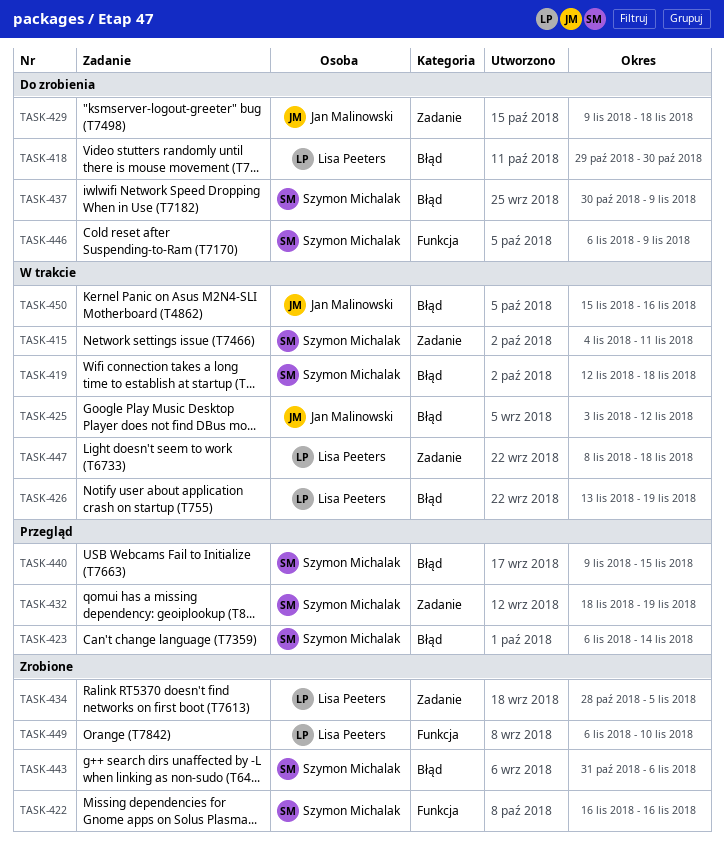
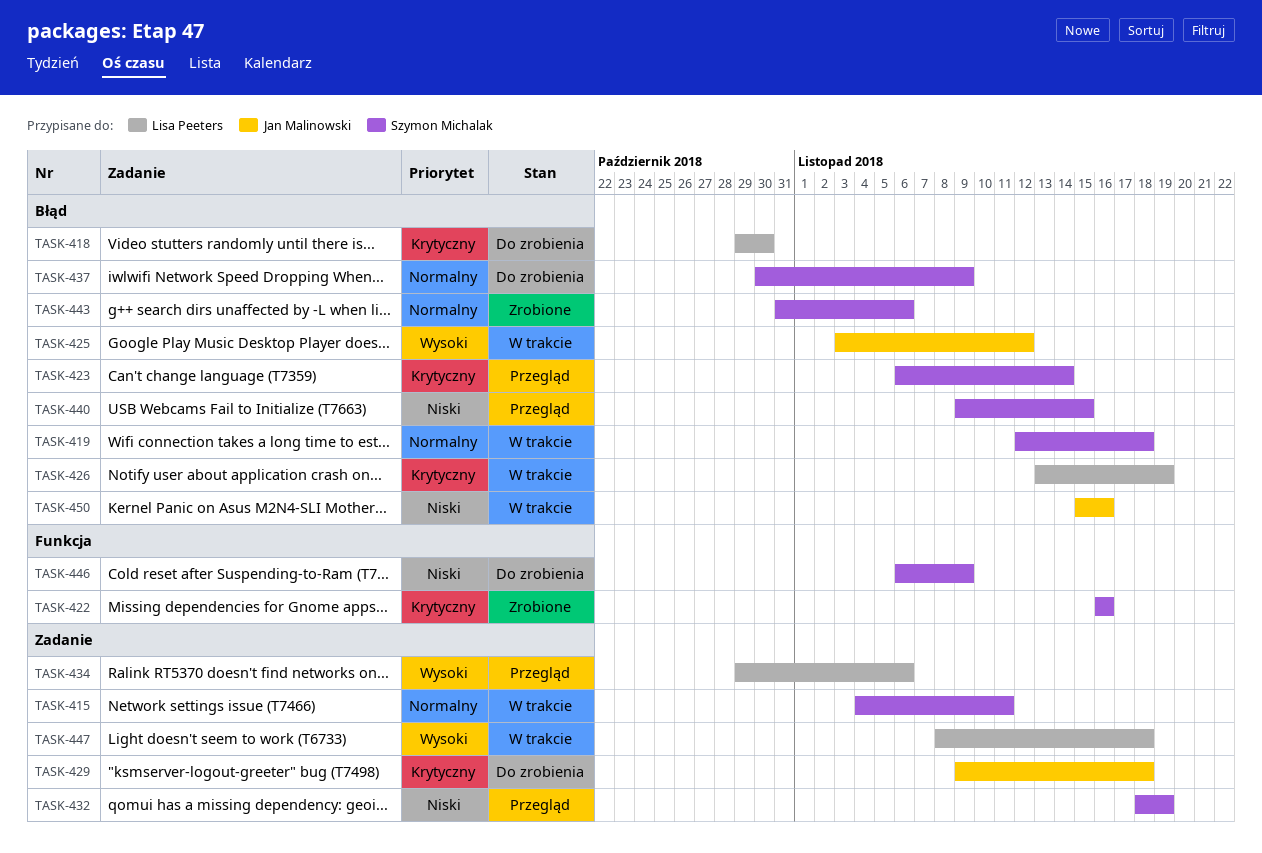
TASK-434, status: Zrobione -> Przegląd
TASK-434, start: Oct 28 -> Oct 29
TASK-434, due: Nov 5 -> Nov 6
TASK-449: present -> none

